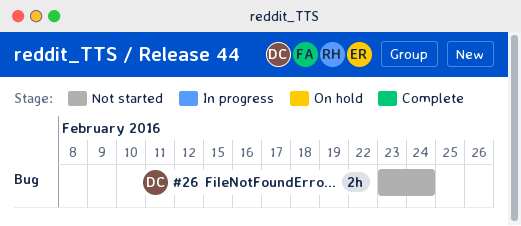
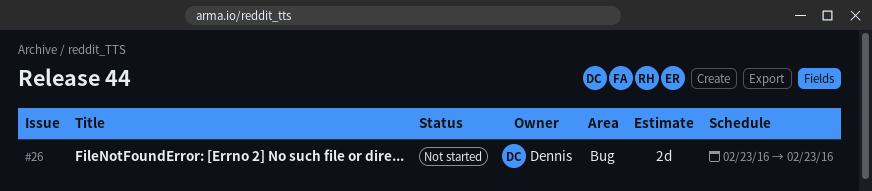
#26, estimate: 2h -> 2d
#26, due: Feb 24 -> Feb 23

